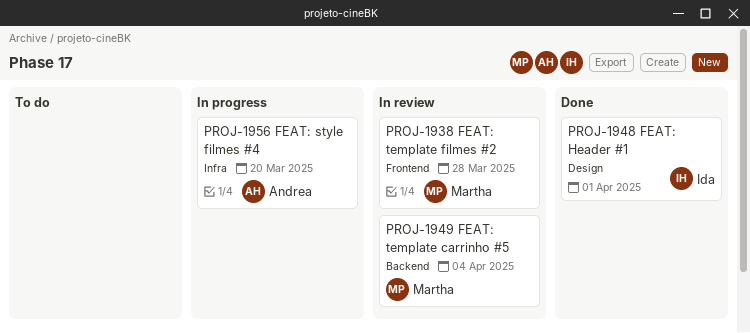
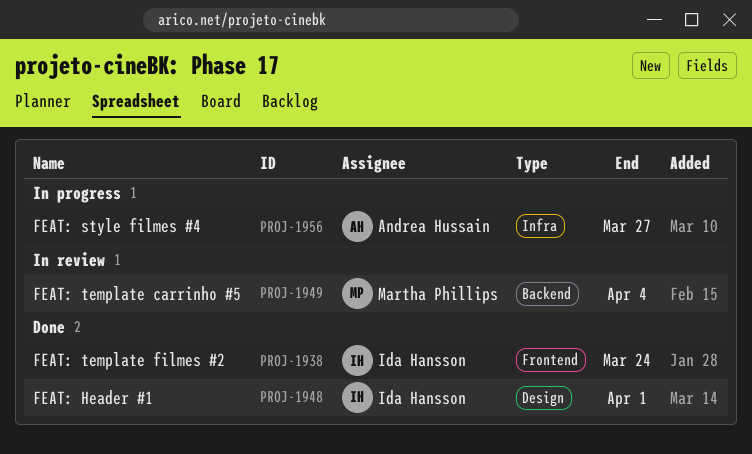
PROJ-1938, status: In review -> Done
PROJ-1938, owner: Martha Phillips -> Ida Hansson
PROJ-1938, due: Mar 28 -> Mar 24
PROJ-1956, due: Mar 20 -> Mar 27

